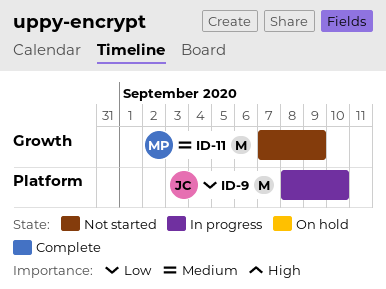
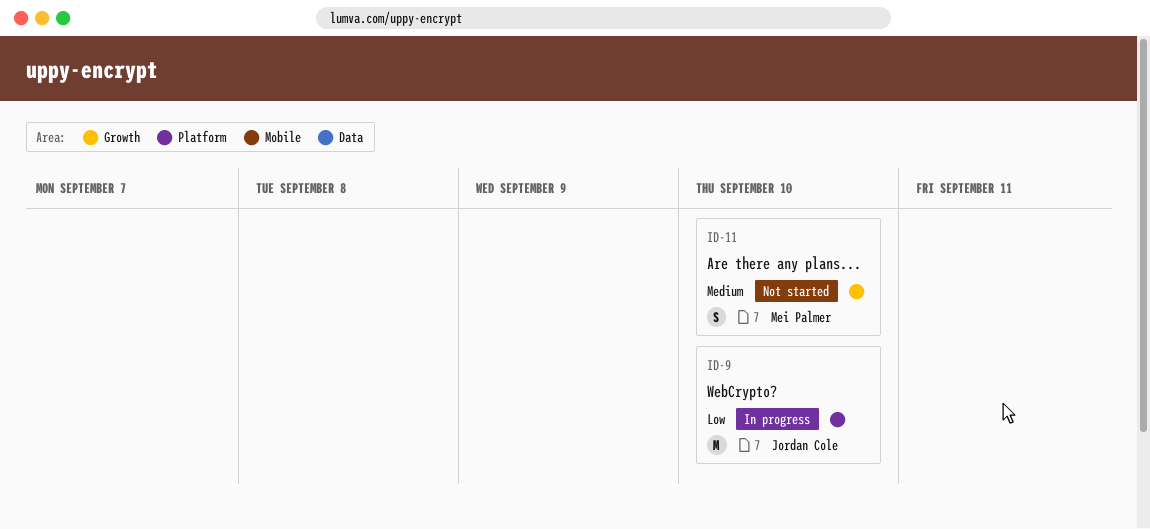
ID-11, estimate: M -> S
ID-11, due: Sep 9 -> Sep 10

